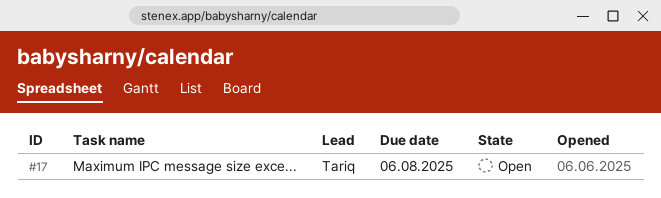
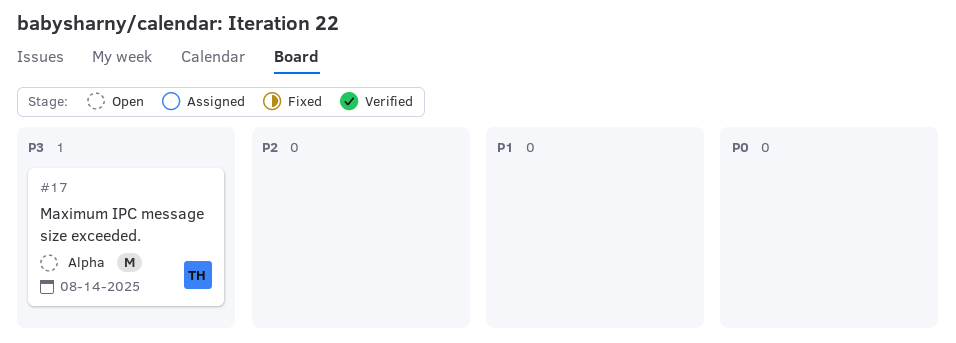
#17, due: Aug 6 -> Aug 14

